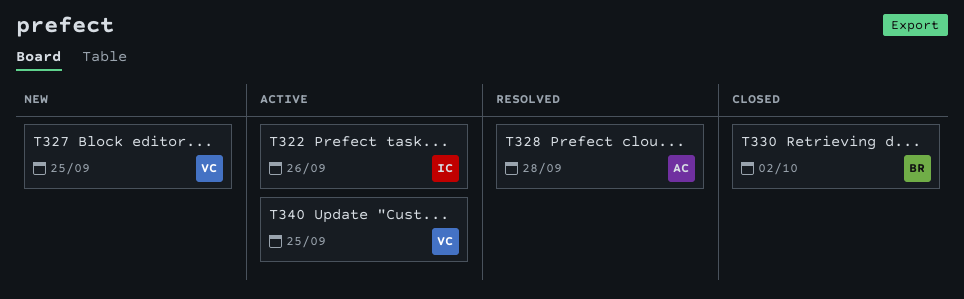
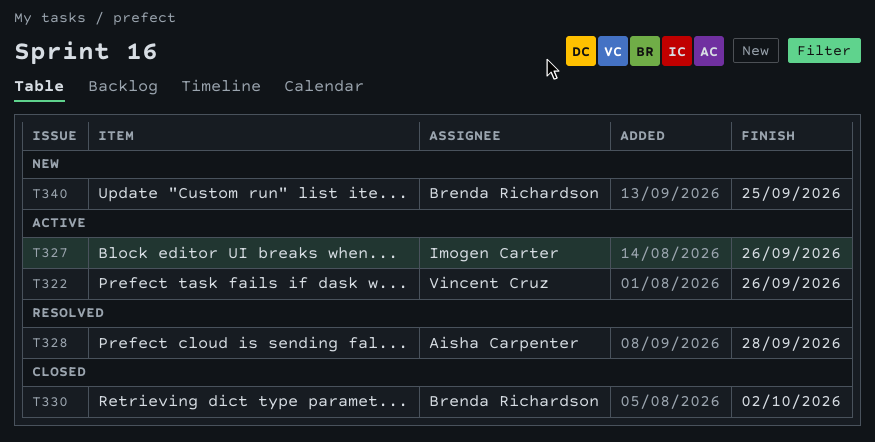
T322, owner: Imogen Carter -> Vincent Cruz
T327, status: New -> Active
T327, owner: Vincent Cruz -> Imogen Carter
T327, due: Sep 25 -> Sep 26
T340, status: Active -> New
T340, owner: Vincent Cruz -> Brenda Richardson

